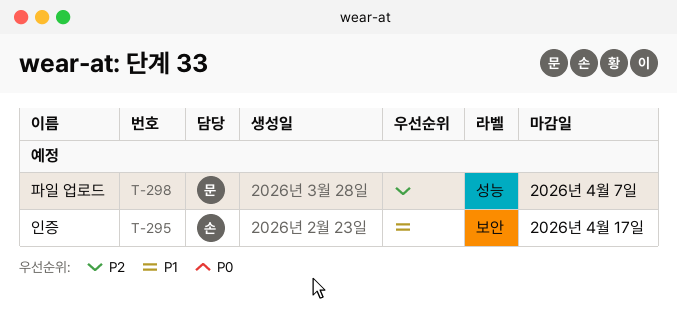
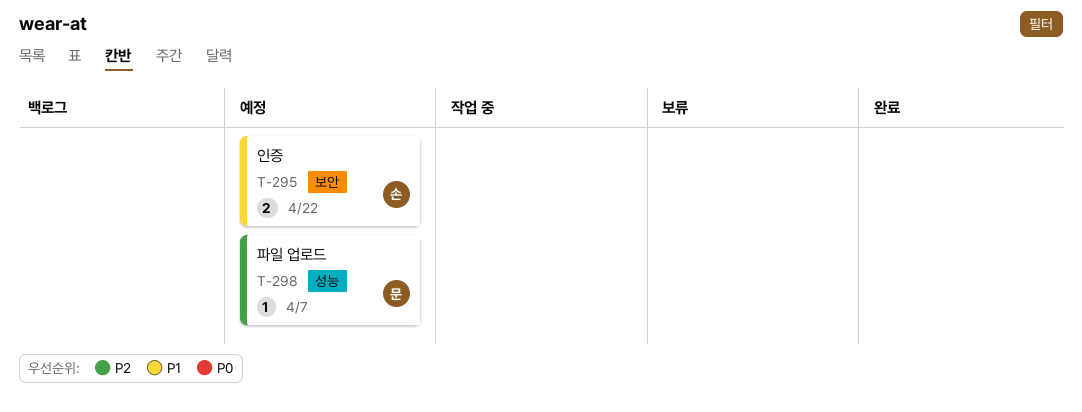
T-295, due: Apr 17 -> Apr 22

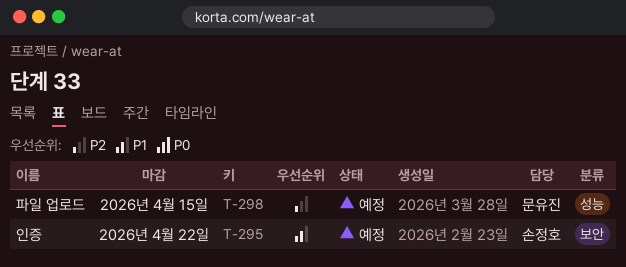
T-298, due: Apr 7 -> Apr 15

